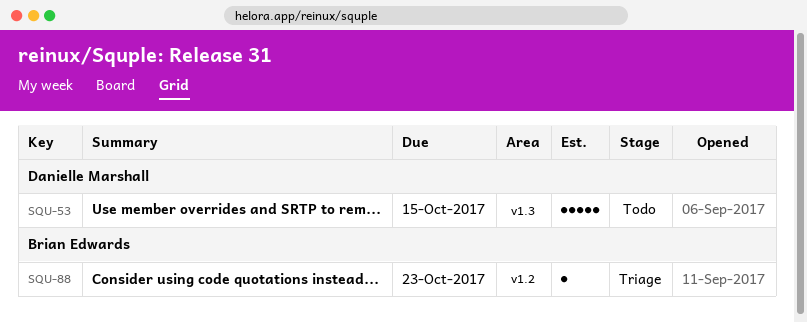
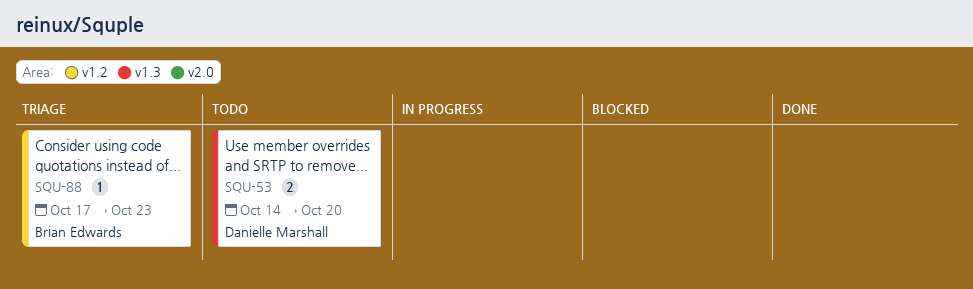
SQU-53, estimate: 5 -> 2
SQU-53, due: Oct 15 -> Oct 20

